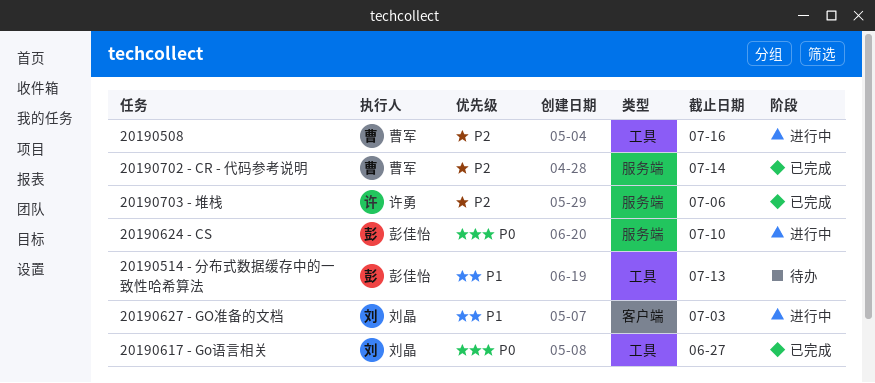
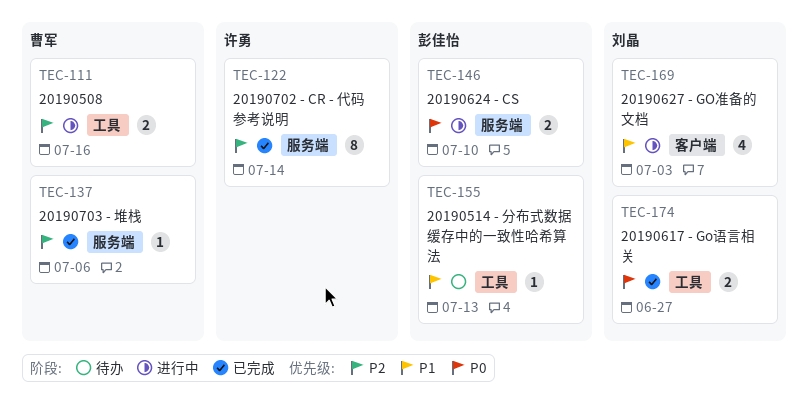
20190702 - CR - 代码参考说明, owner: 曹军 -> 许勇
20190703 - 堆栈, owner: 许勇 -> 曹军

